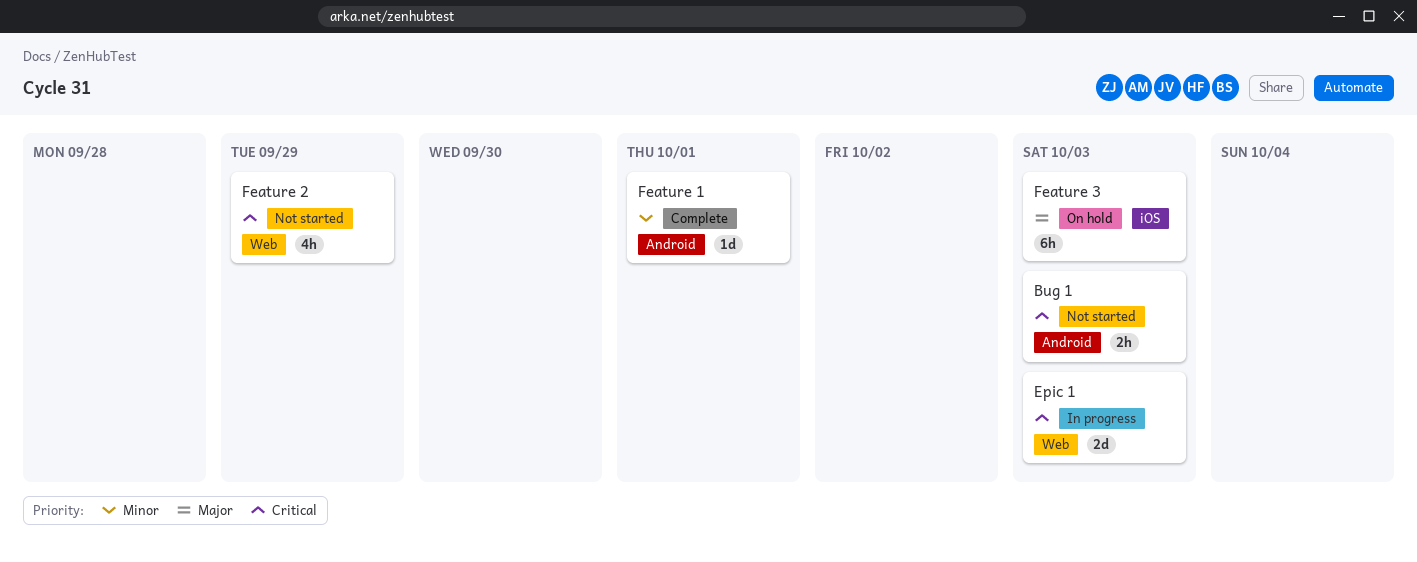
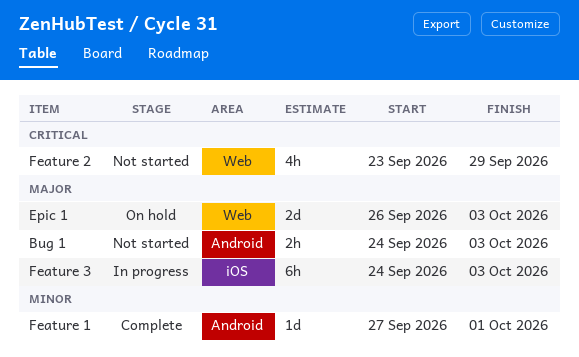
Bug 1, priority: Critical -> Major
Epic 1, status: In progress -> On hold
Epic 1, priority: Critical -> Major
Feature 3, status: On hold -> In progress

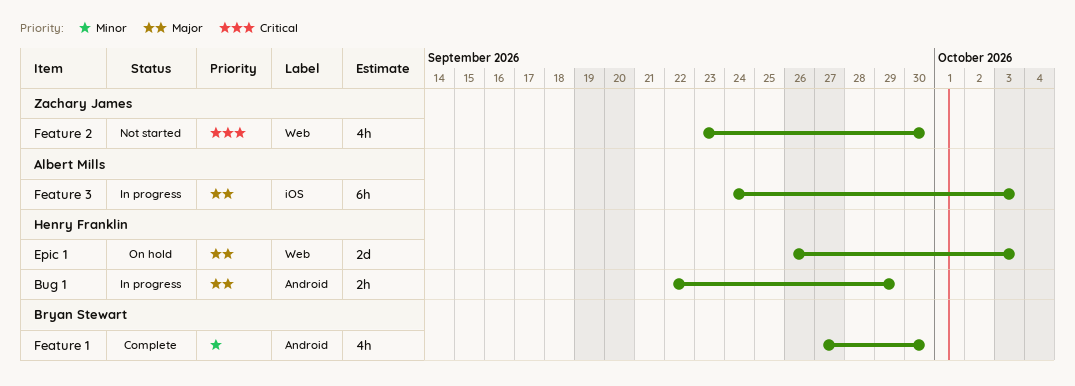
Bug 1, status: Not started -> In progress
Bug 1, start: Sep 24 -> Sep 22
Bug 1, due: Oct 3 -> Sep 29
Feature 1, estimate: 1d -> 4h
Feature 1, due: Oct 1 -> Sep 30
Feature 2, due: Sep 29 -> Sep 30

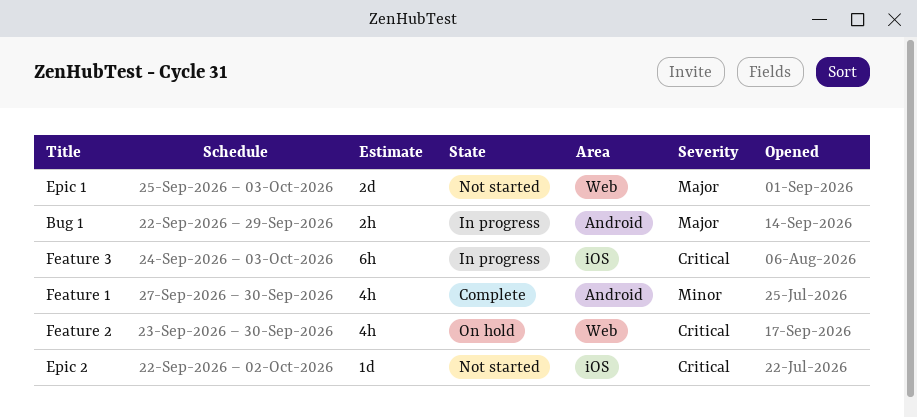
Epic 1, status: On hold -> Not started
Epic 1, start: Sep 26 -> Sep 25
Epic 2: none -> present
Feature 2, status: Not started -> On hold
Feature 3, priority: Major -> Critical

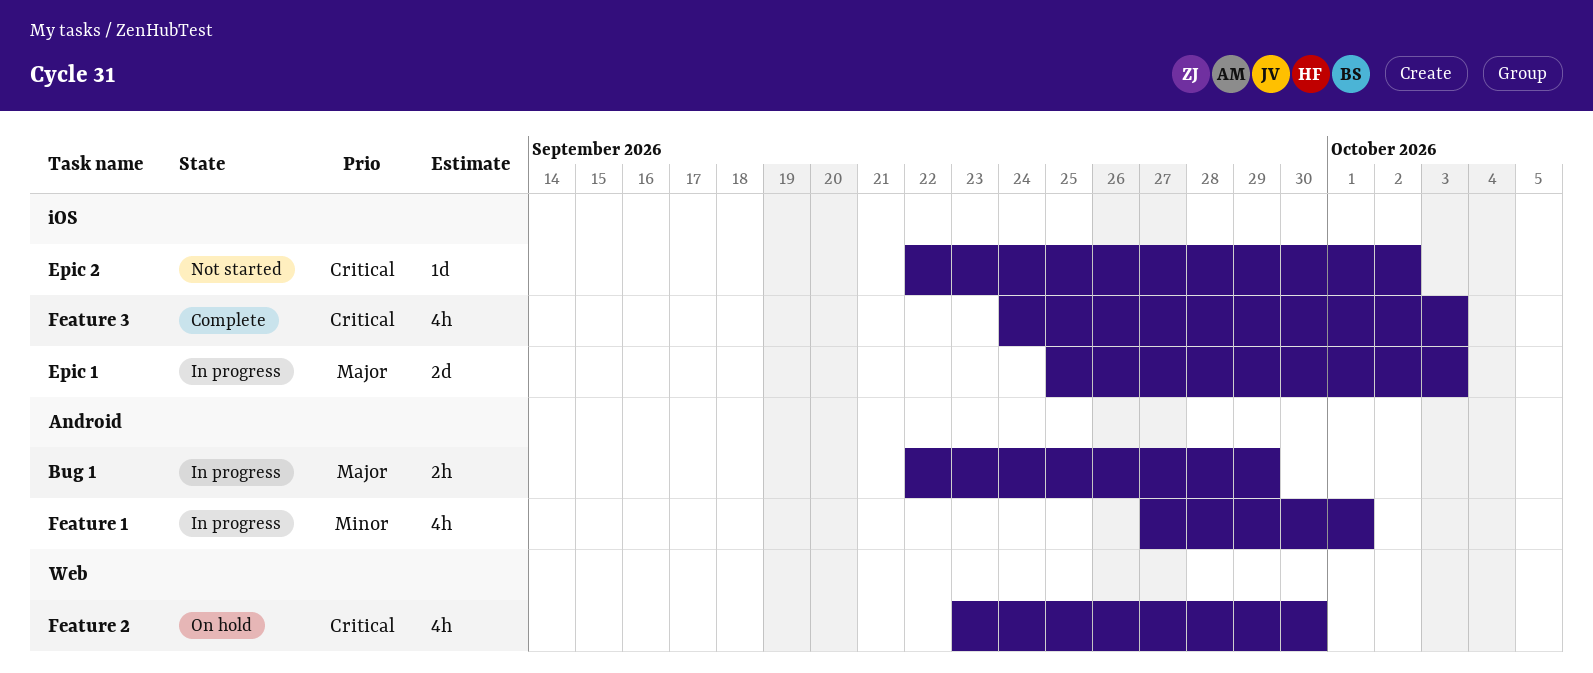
Epic 1, status: Not started -> In progress
Epic 1, label: Web -> iOS
Feature 1, status: Complete -> In progress
Feature 1, due: Sep 30 -> Oct 1
Feature 3, status: In progress -> Complete
Feature 3, estimate: 6h -> 4h

